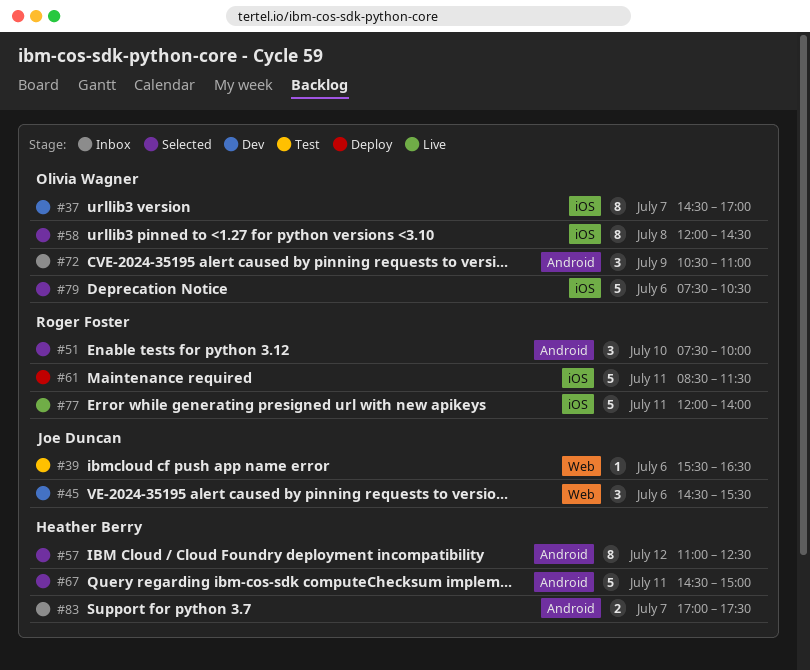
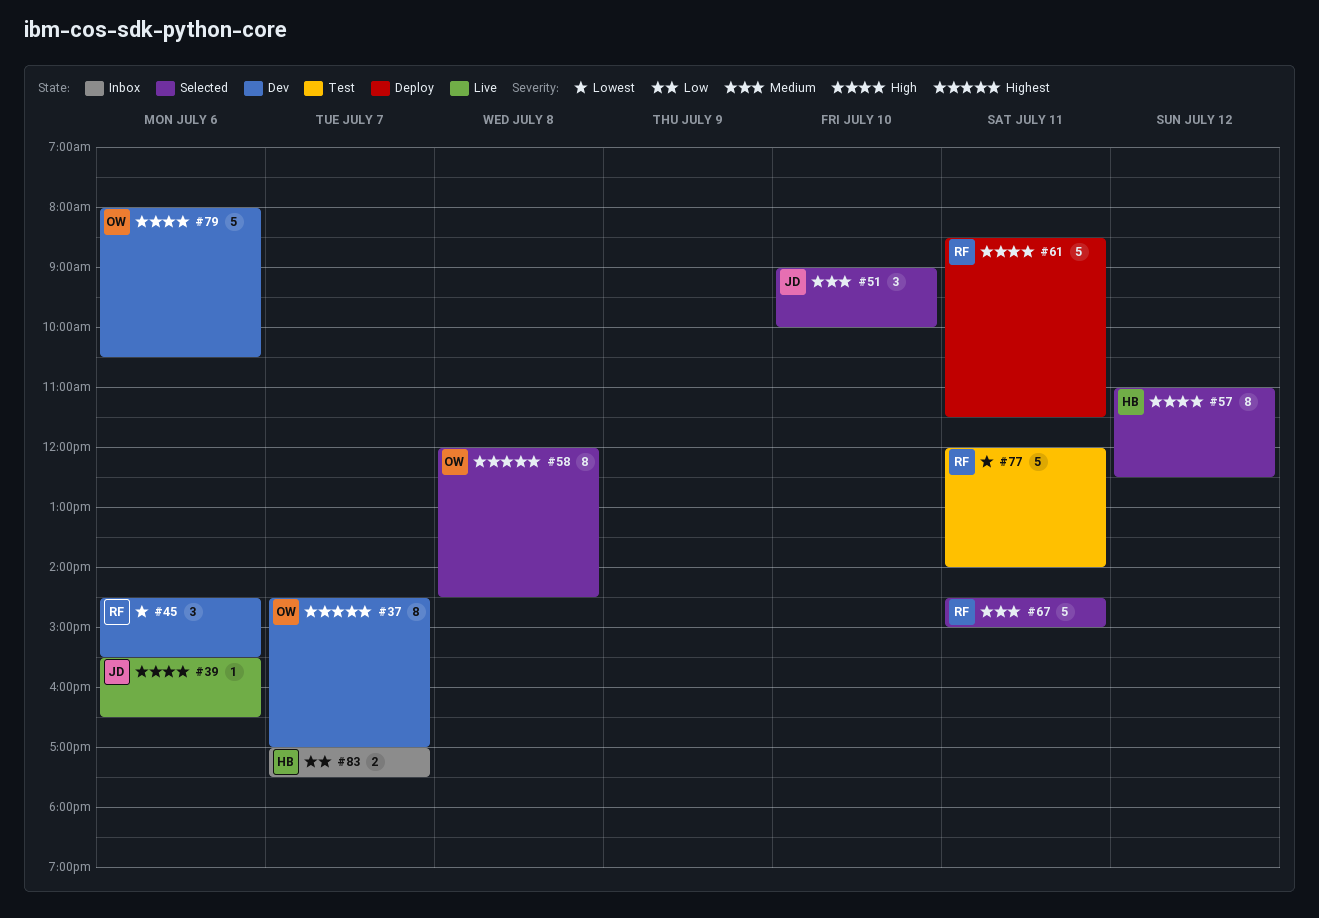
#39, status: Test -> Live
#45, owner: Joe Duncan -> Roger Foster
#51, owner: Roger Foster -> Joe Duncan
#51, begins: 07:30 -> 09:00
#67, owner: Heather Berry -> Roger Foster
#72: present -> none
#77, status: Live -> Test
#79, status: Selected -> Dev
#79, begins: 07:30 -> 08:00

